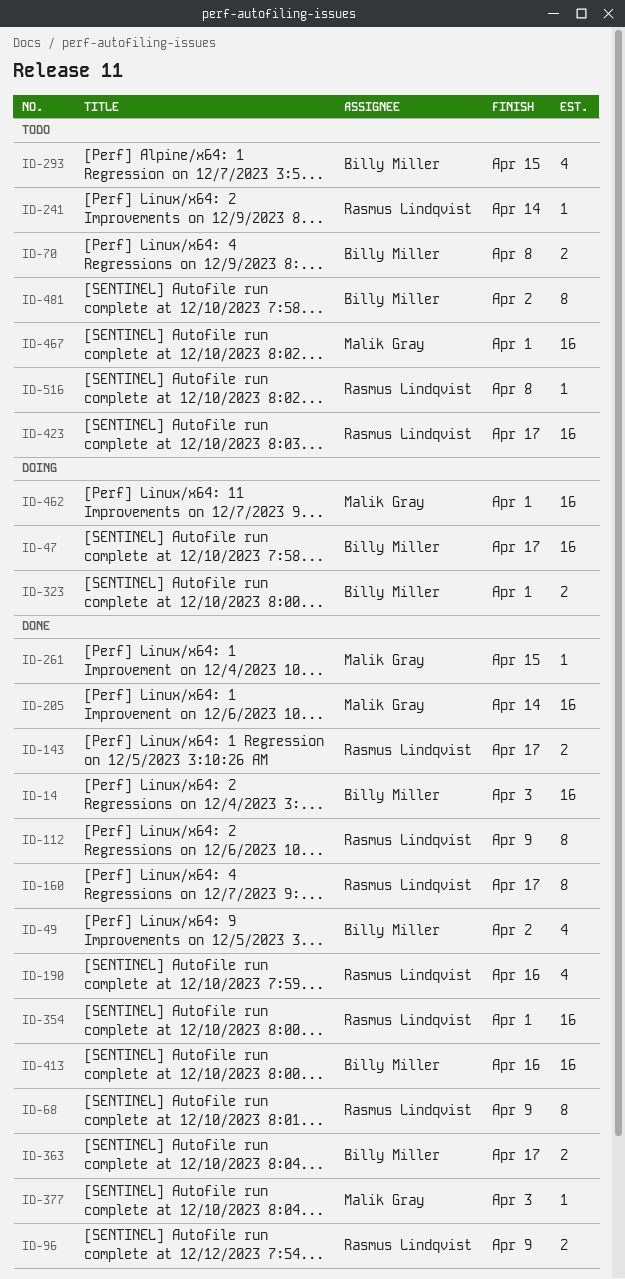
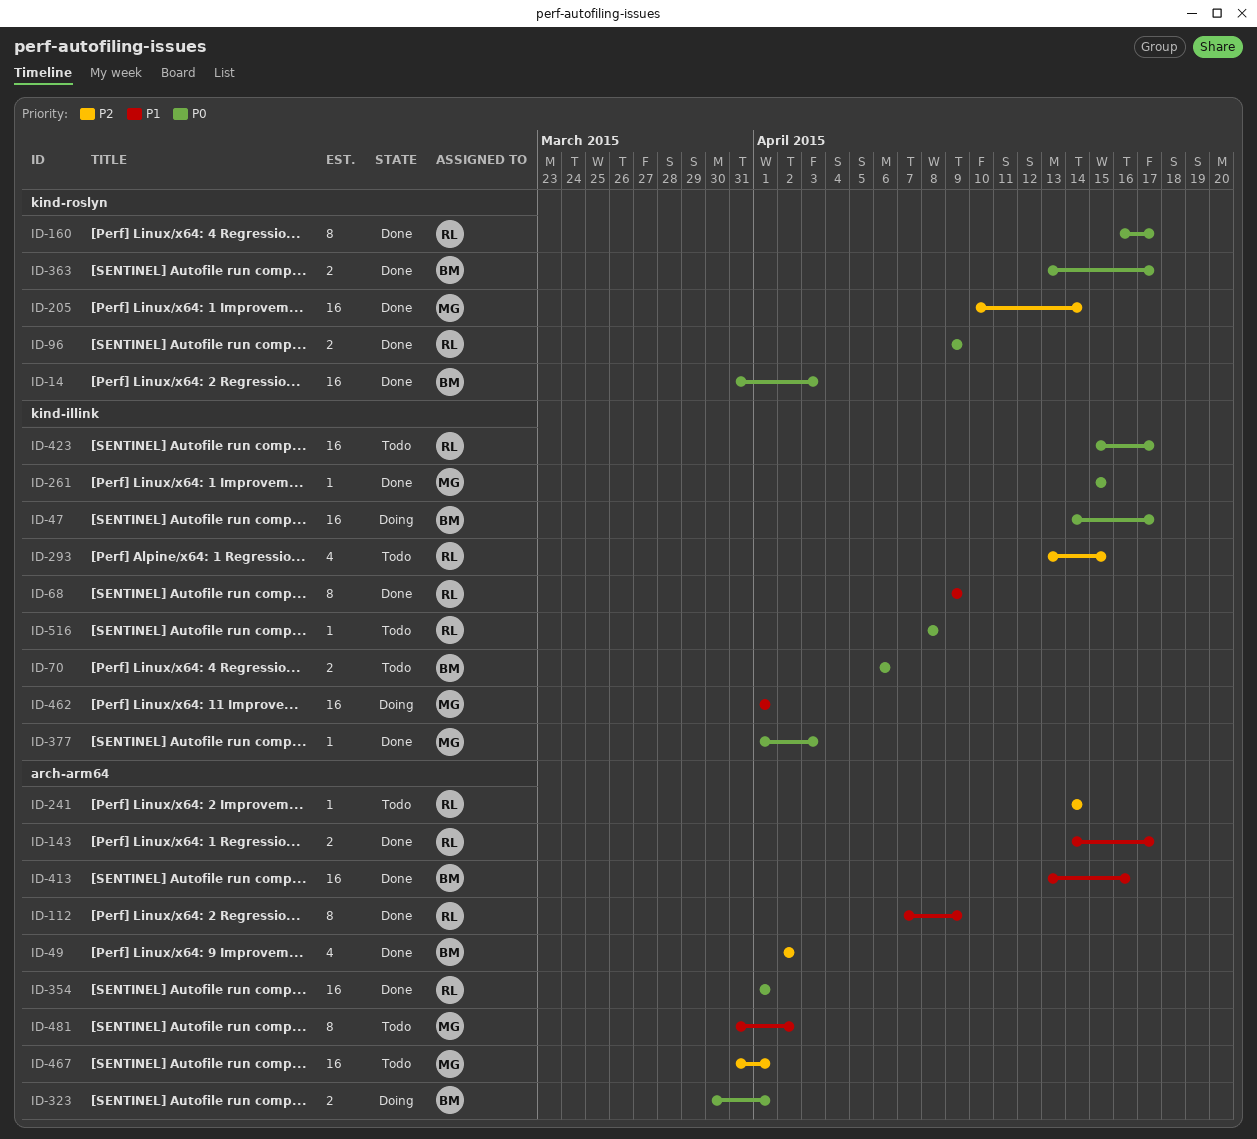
ID-70, due: Apr 8 -> Apr 6
ID-190: present -> none
ID-293, owner: Billy Miller -> Rasmus Lindqvist
ID-481, owner: Billy Miller -> Malik Gray

